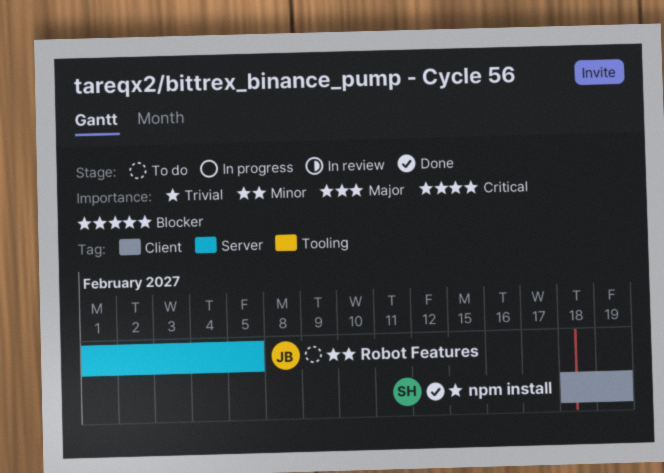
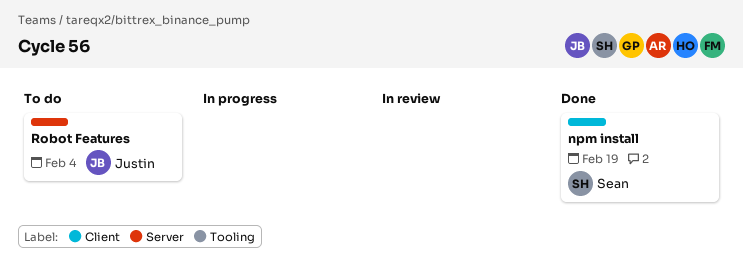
Robot Features, due: Feb 5 -> Feb 4

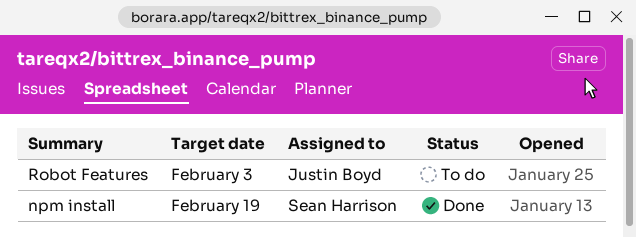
Robot Features, due: Feb 4 -> Feb 3

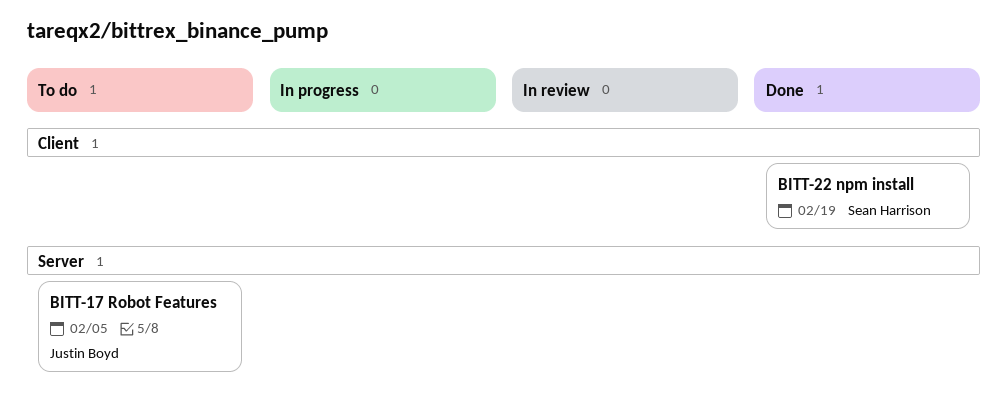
Robot Features, due: Feb 3 -> Feb 5

